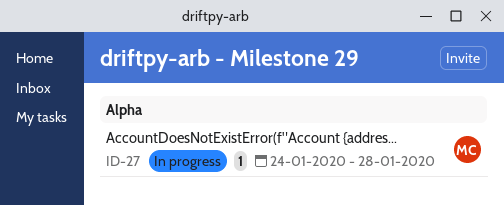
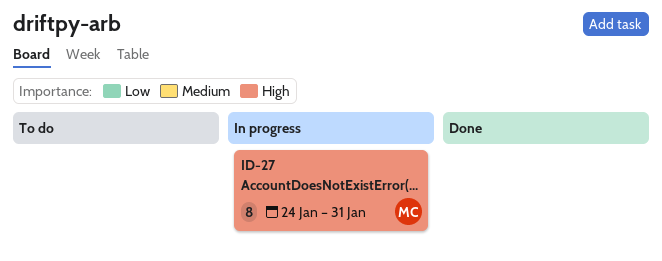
ID-27, estimate: 1 -> 8
ID-27, due: Jan 28 -> Jan 31

